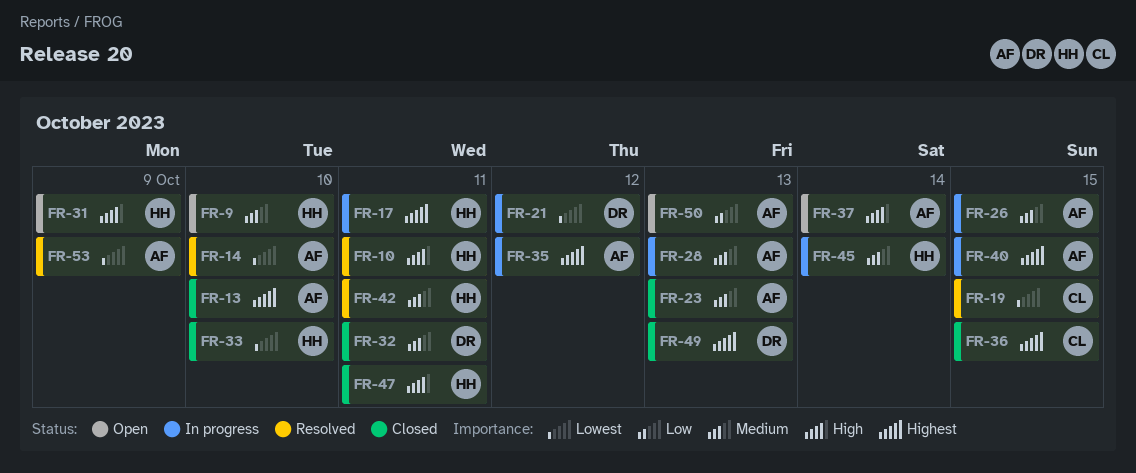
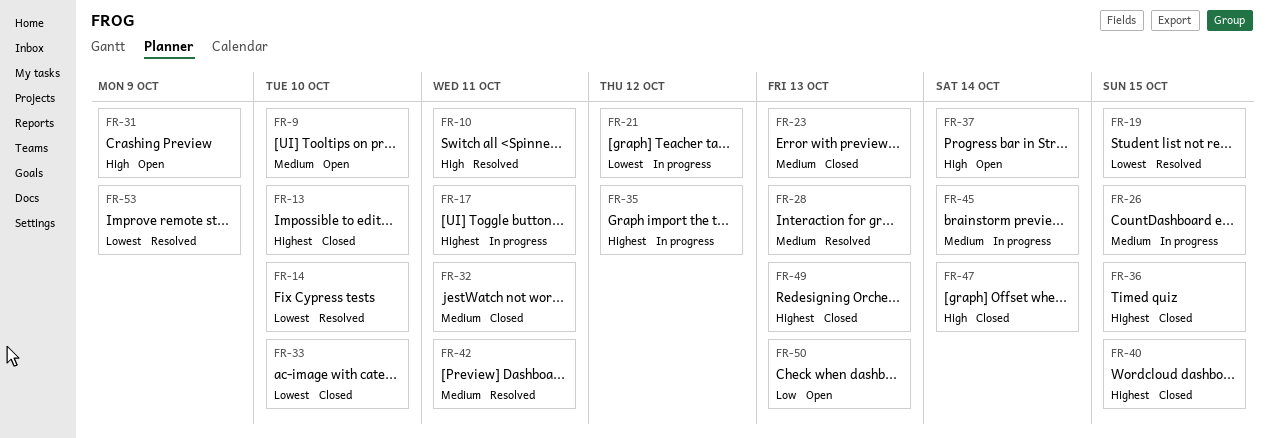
FR-28, status: In progress -> Resolved
FR-40, status: In progress -> Closed
FR-47, due: Oct 11 -> Oct 14

